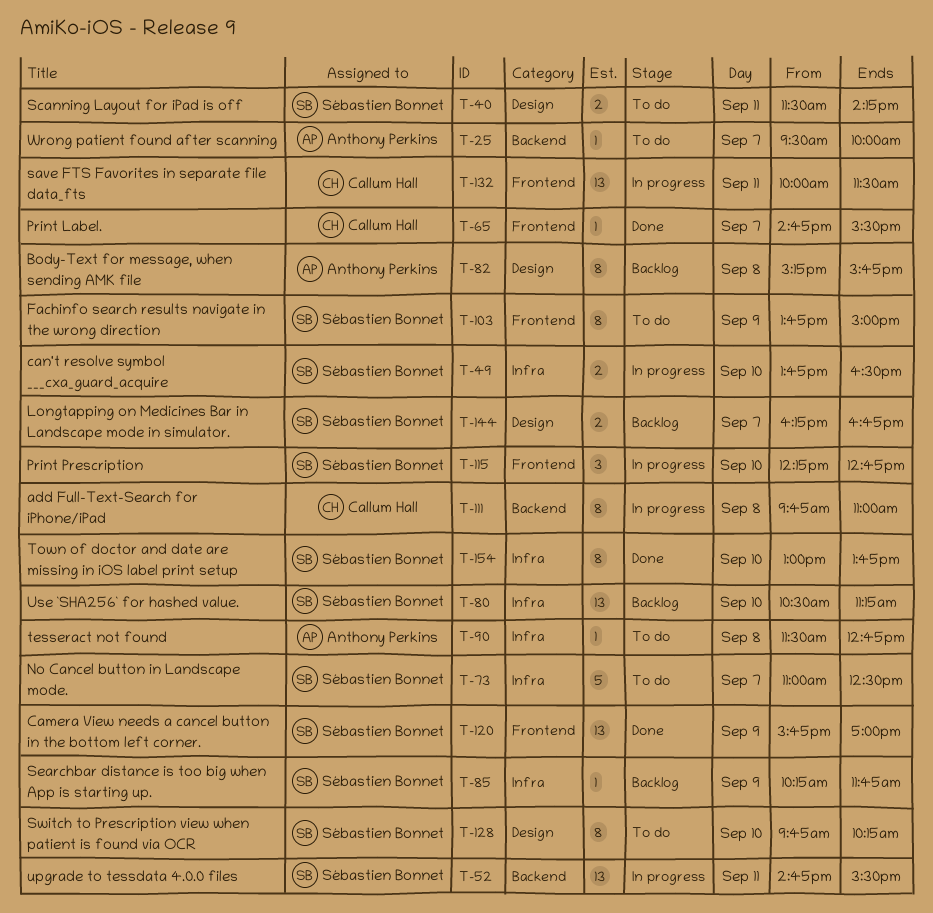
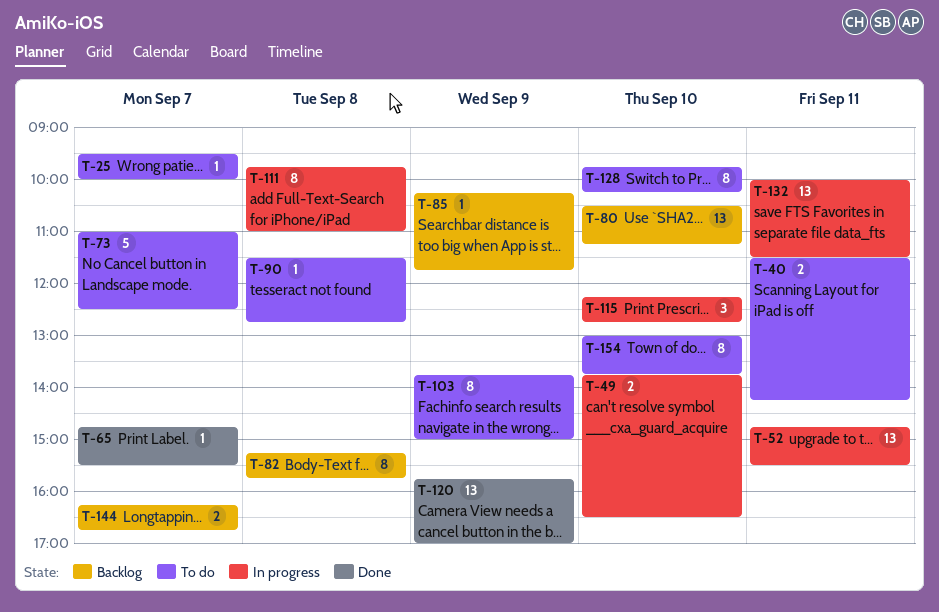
T-154, status: Done -> To do

